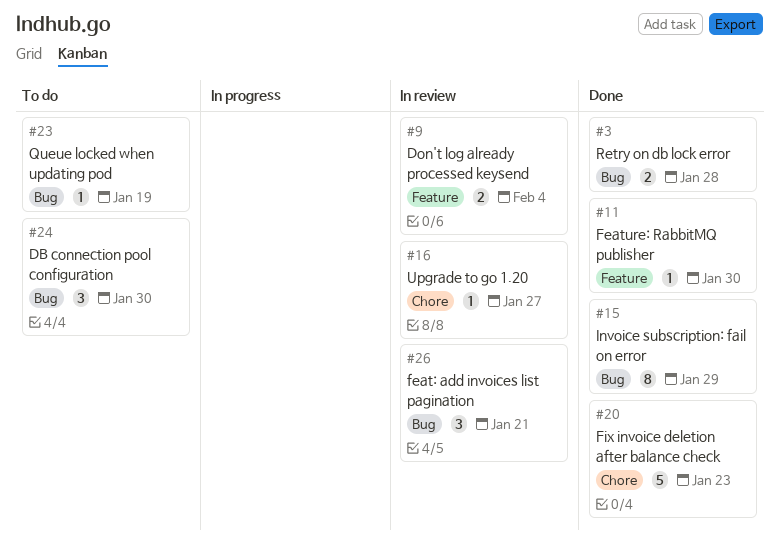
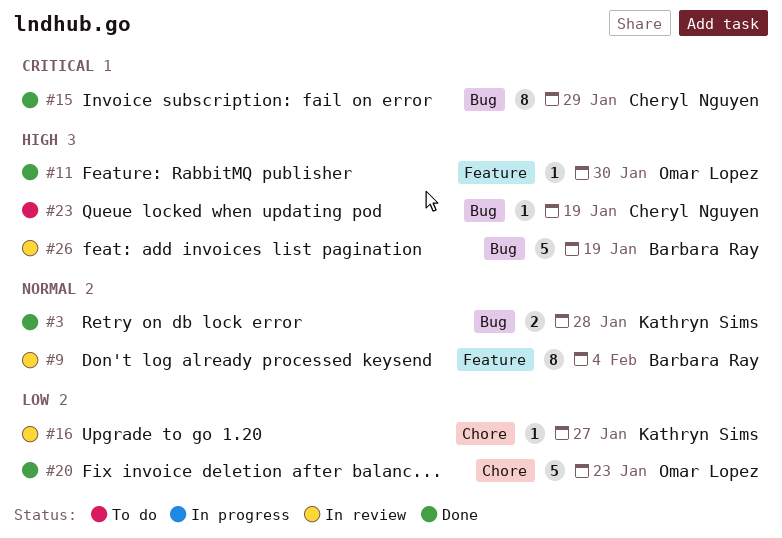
#9, estimate: 2 -> 8
#24: present -> none
#26, estimate: 3 -> 5
#26, due: Jan 21 -> Jan 19

